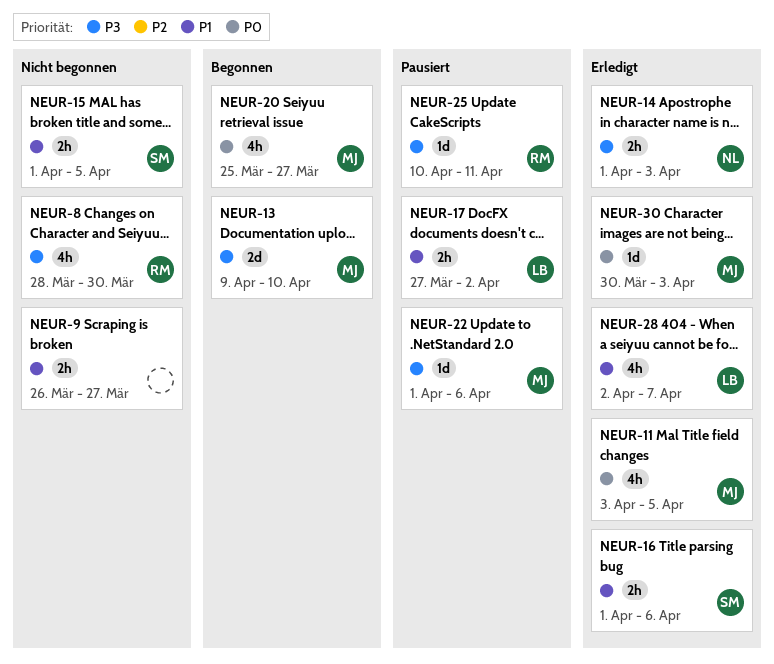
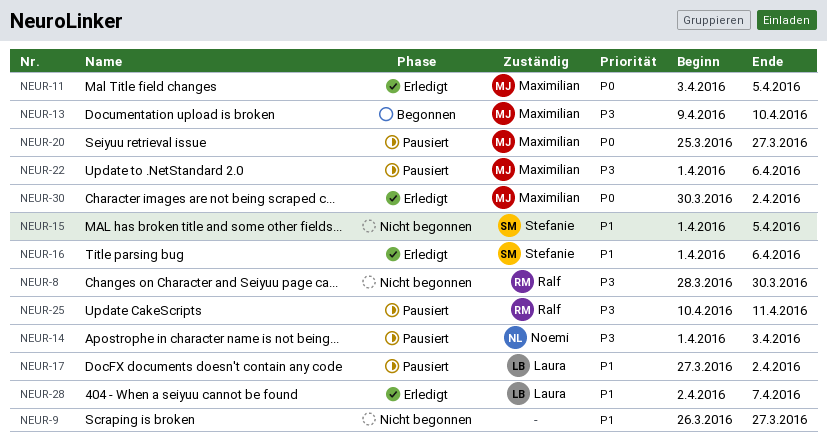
NEUR-14, status: Erledigt -> Pausiert
NEUR-20, status: Begonnen -> Pausiert
NEUR-30, due: Apr 3 -> Apr 2

